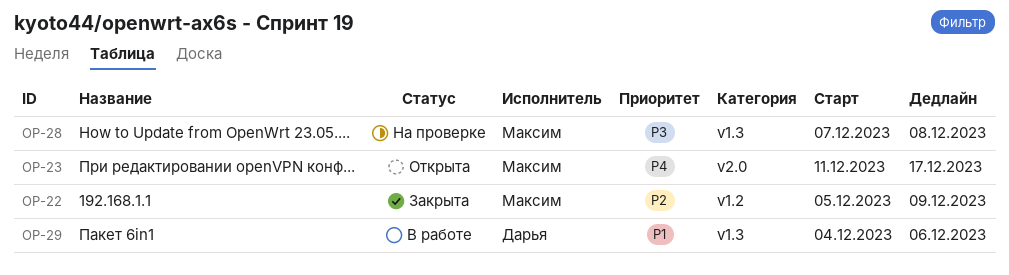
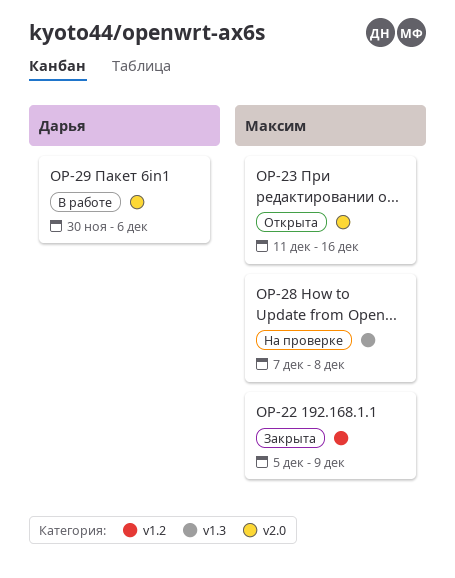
OP-23, due: Dec 17 -> Dec 16
OP-29, label: v1.3 -> v2.0
OP-29, start: Dec 4 -> Nov 30

